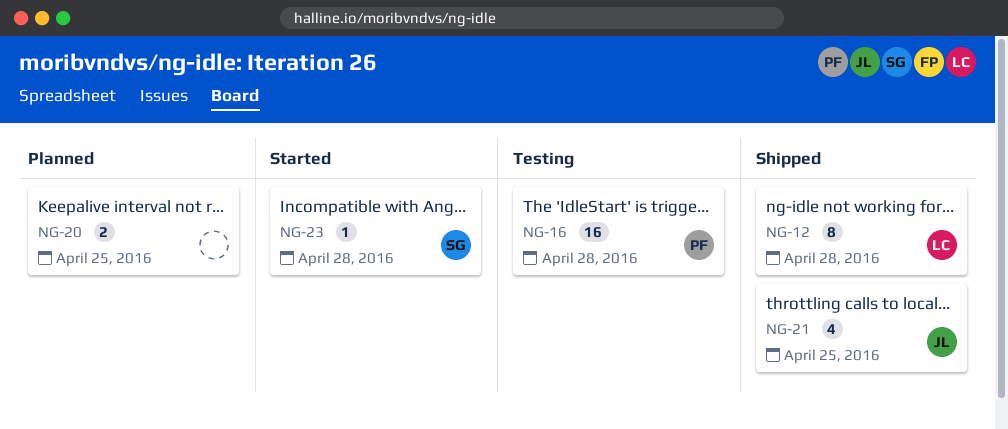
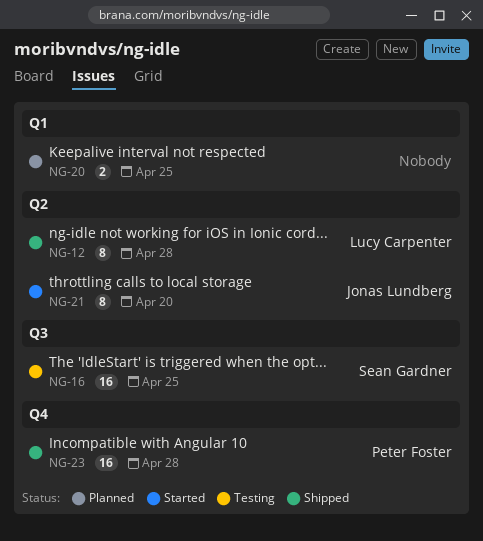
NG-16, owner: Peter Foster -> Sean Gardner
NG-16, due: Apr 28 -> Apr 25
NG-21, status: Shipped -> Started
NG-21, estimate: 4 -> 8
NG-21, due: Apr 25 -> Apr 20
NG-23, status: Started -> Shipped
NG-23, owner: Sean Gardner -> Peter Foster
NG-23, estimate: 1 -> 16

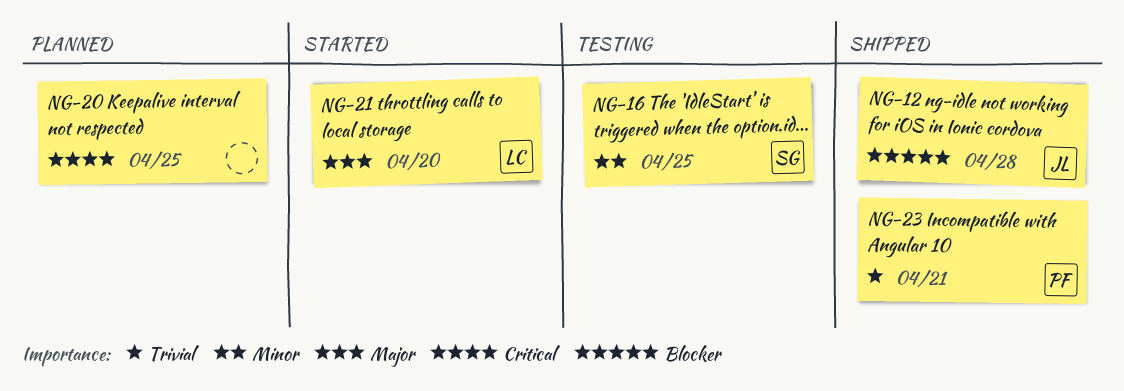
NG-12, owner: Lucy Carpenter -> Jonas Lundberg
NG-21, owner: Jonas Lundberg -> Lucy Carpenter
NG-23, due: Apr 28 -> Apr 21

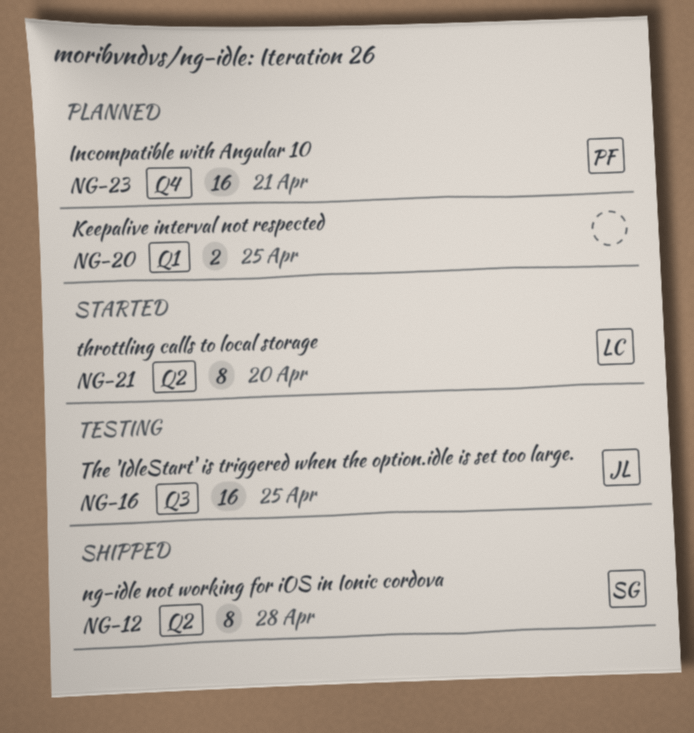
NG-12, owner: JL -> SG
NG-16, owner: SG -> JL
NG-23, status: Shipped -> Planned

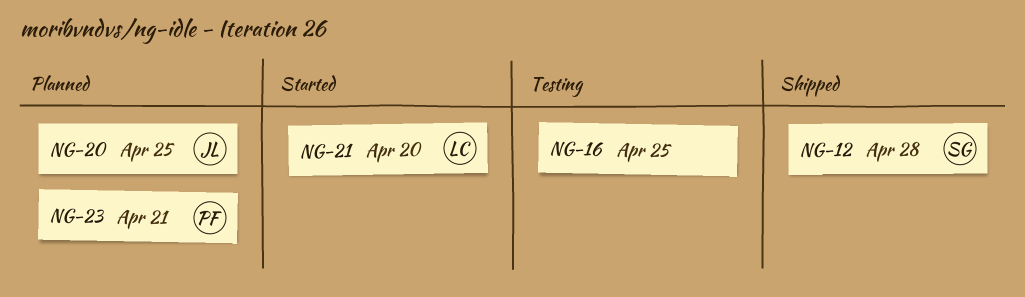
NG-16, owner: JL -> none
NG-20, owner: none -> JL

